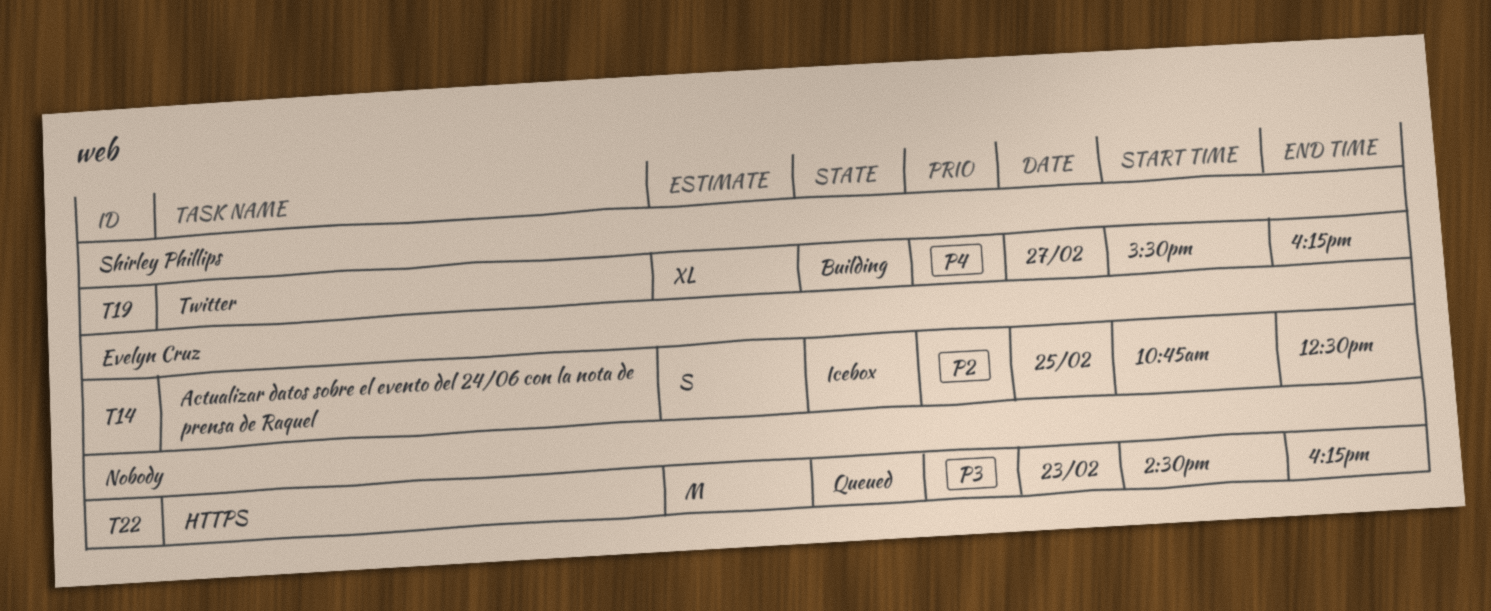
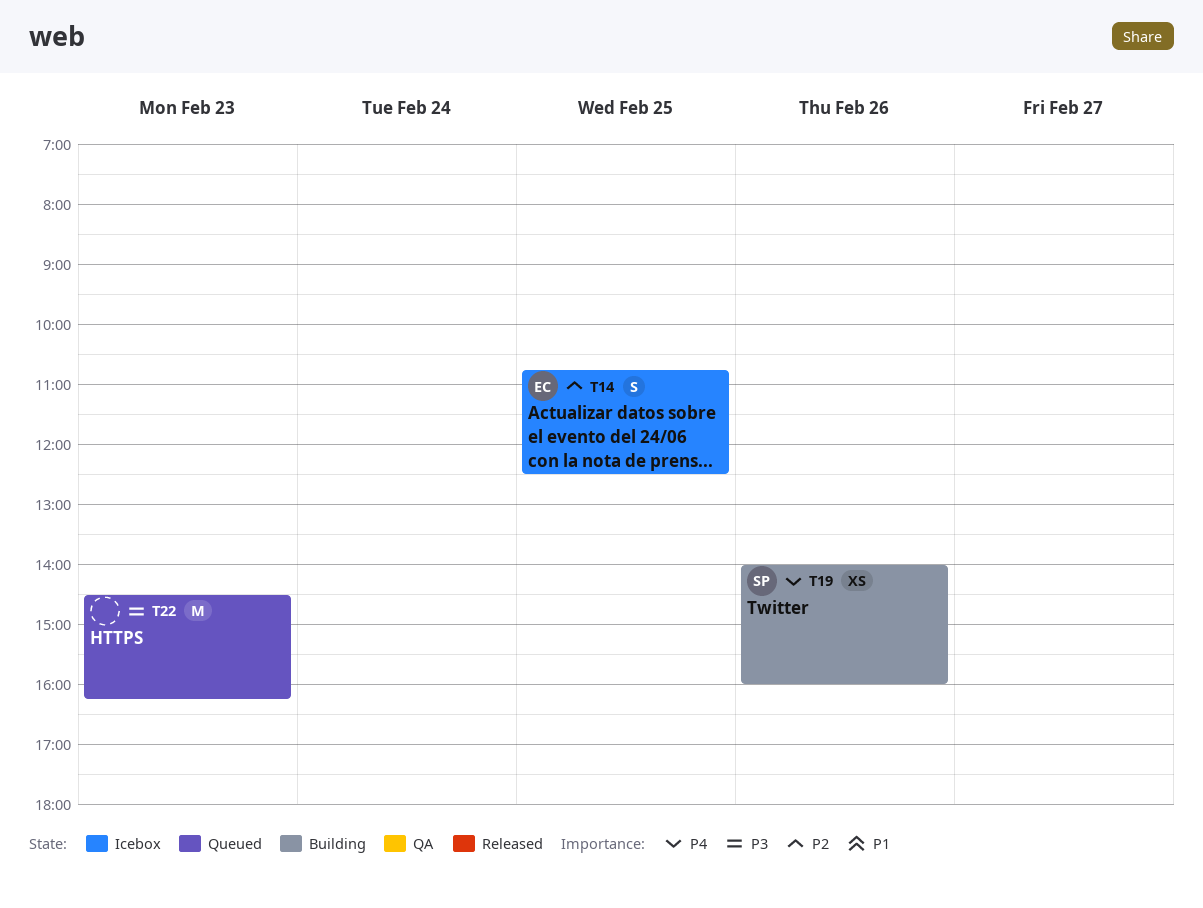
T19, estimate: XL -> XS
T19, day: Feb 27 -> Feb 26
T19, begins: 15:30 -> 14:00
T19, ends: 16:15 -> 16:00

